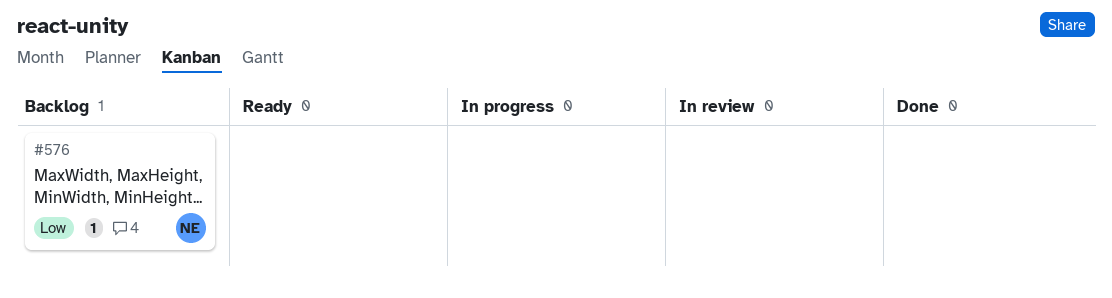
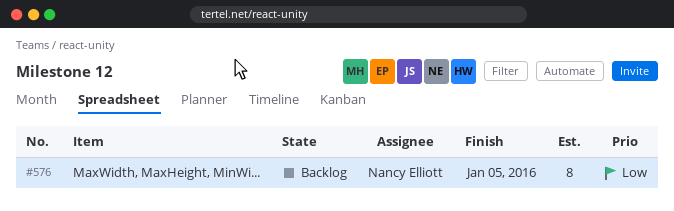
#576, estimate: 1 -> 8

